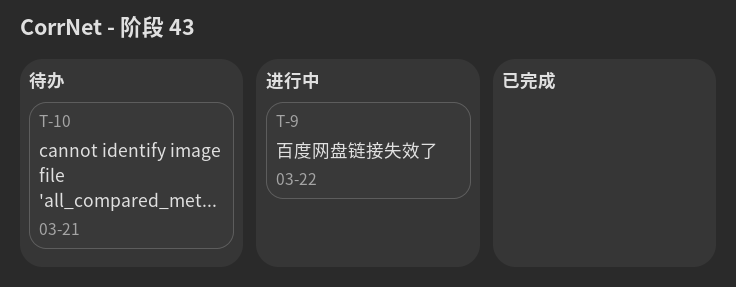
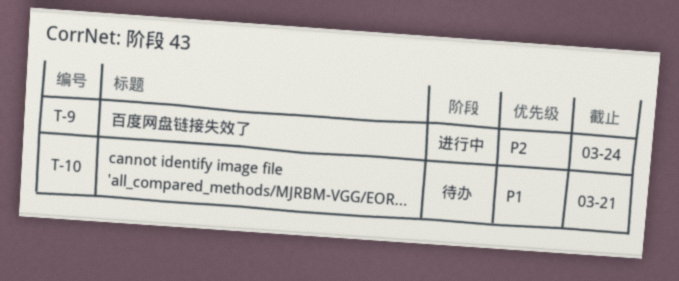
T-9, due: Mar 22 -> Mar 24

